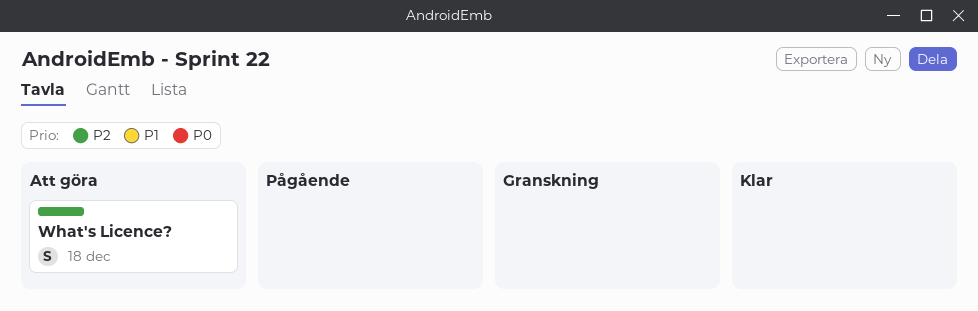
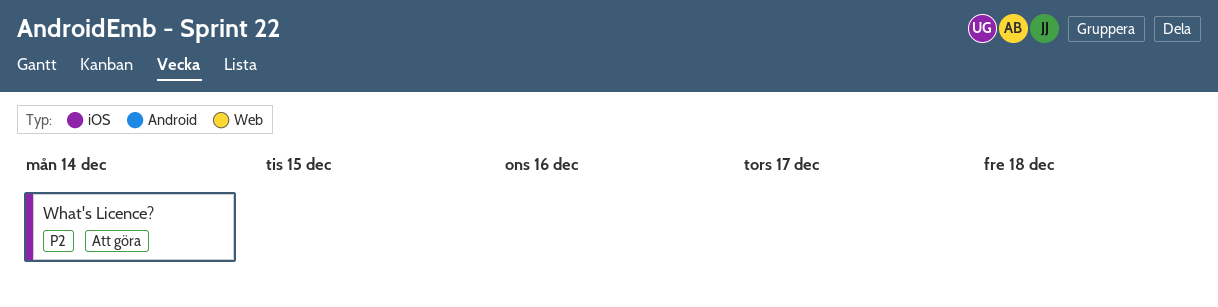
What's Licence?, due: Dec 18 -> Dec 14

